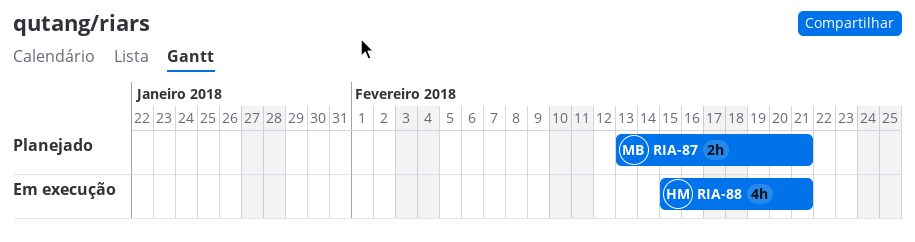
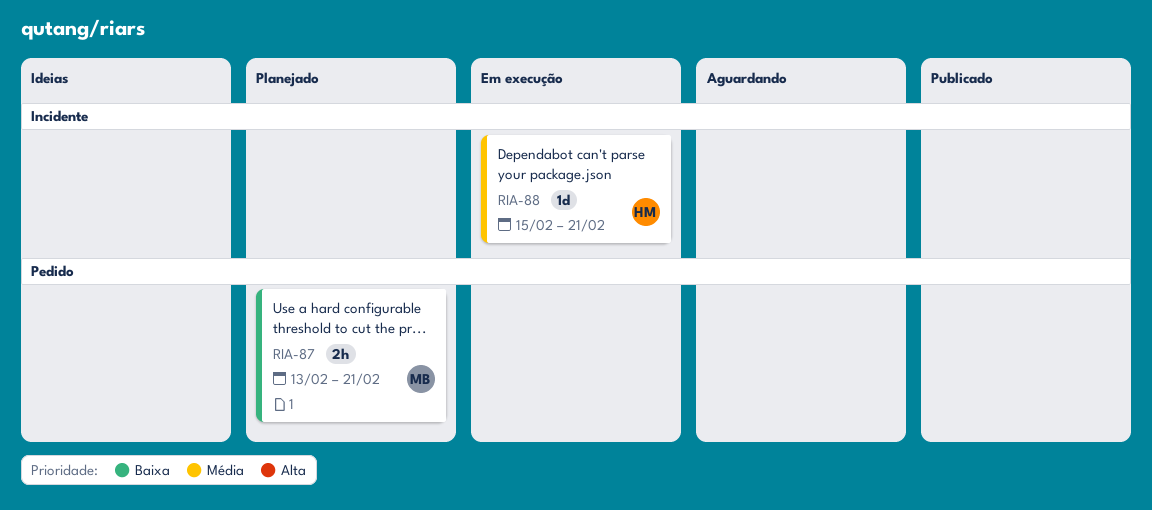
RIA-88, estimate: 4h -> 1d

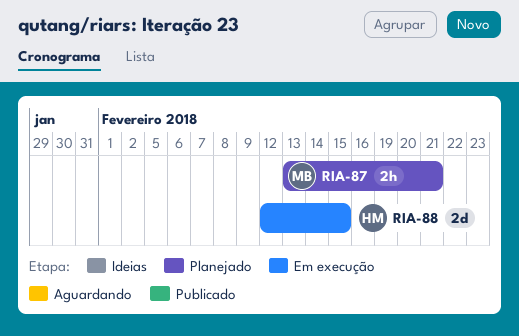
RIA-88, estimate: 1d -> 2d
RIA-88, start: Feb 15 -> Feb 12
RIA-88, due: Feb 21 -> Feb 15

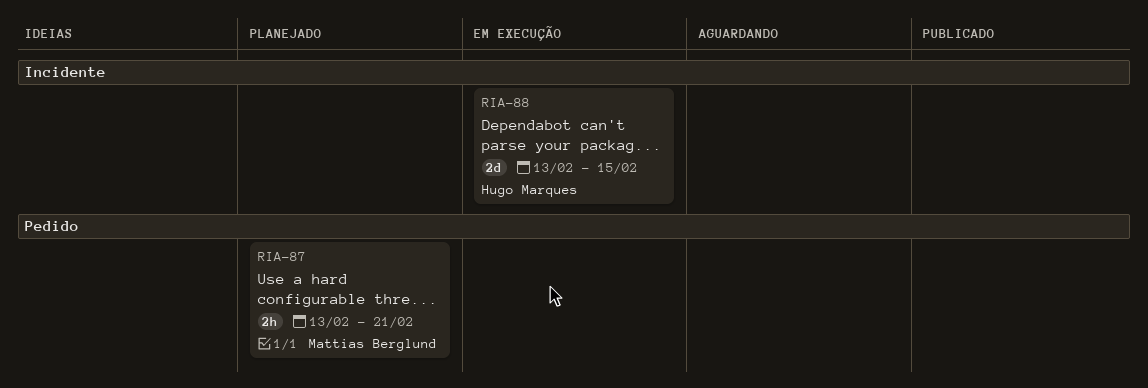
RIA-88, start: Feb 12 -> Feb 13

